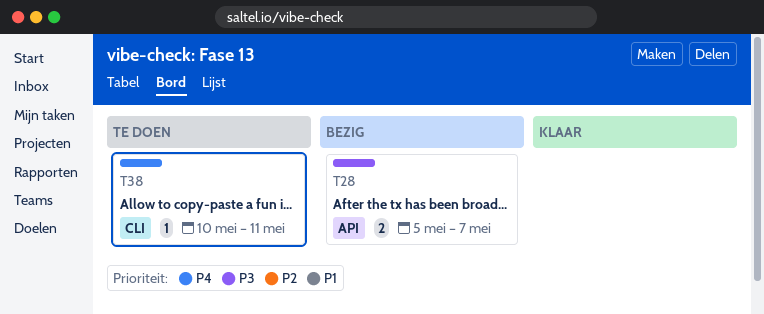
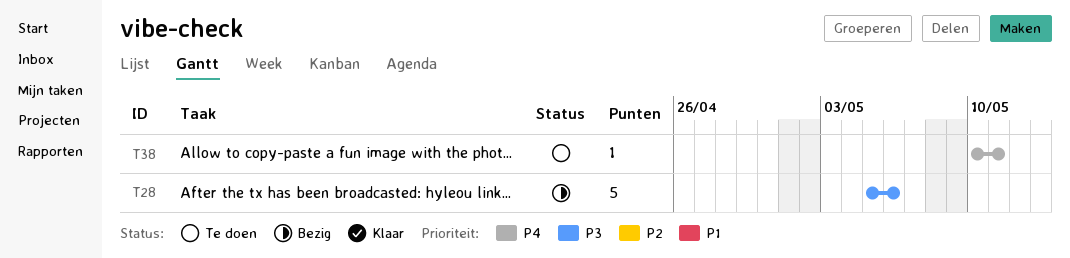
T28, estimate: 2 -> 5
T28, due: May 7 -> May 6

